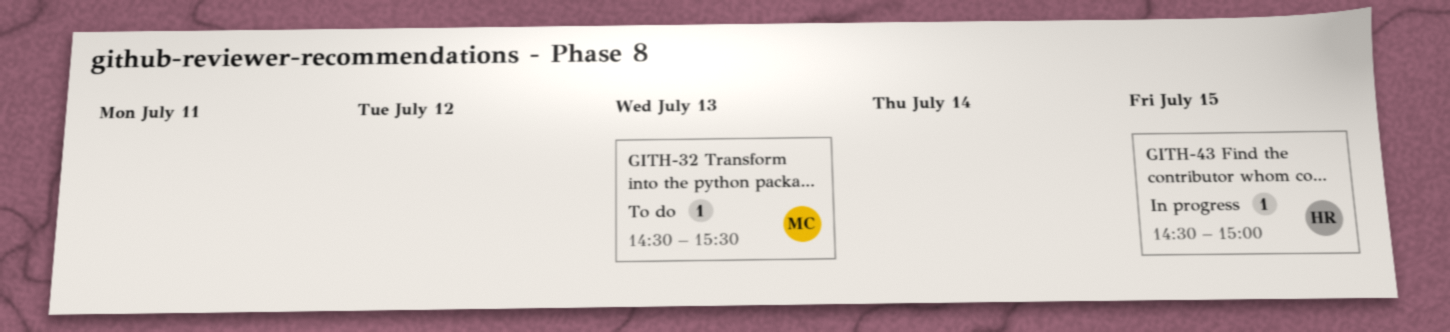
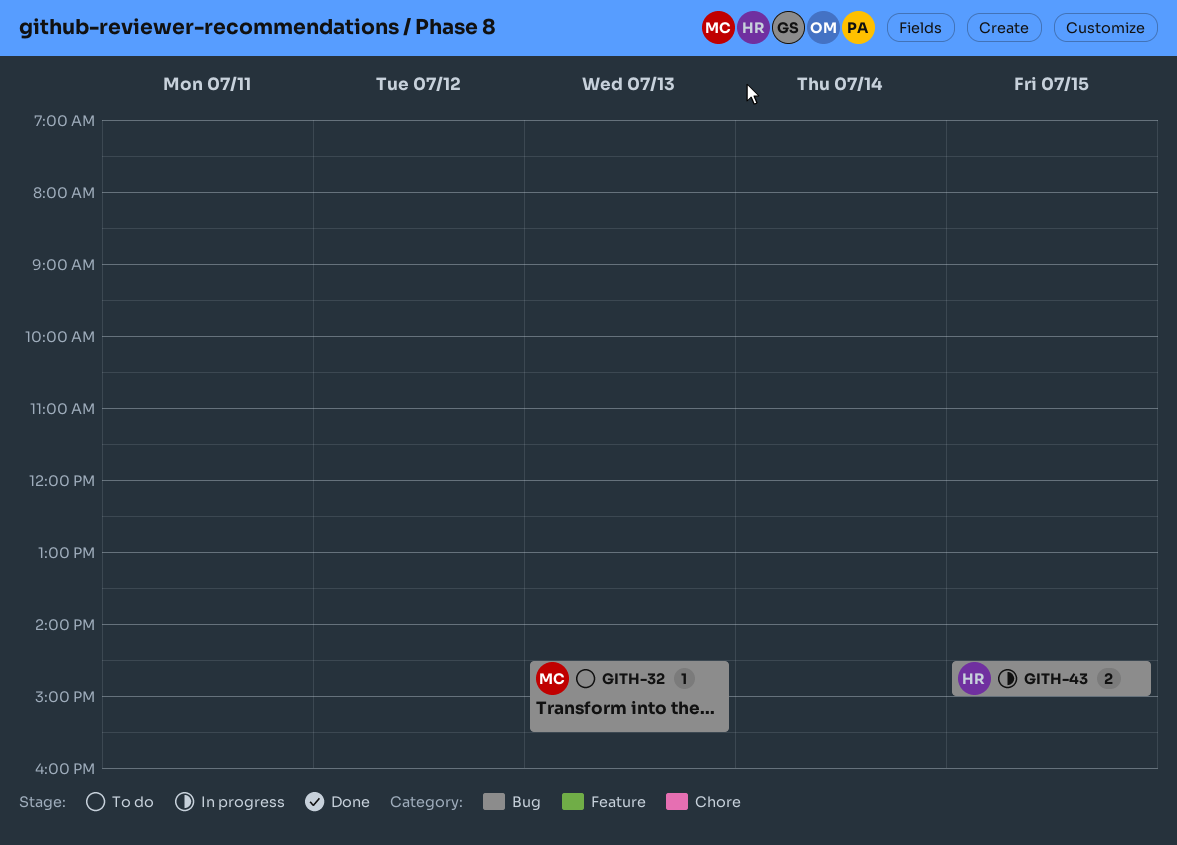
GITH-43, estimate: 1 -> 2

